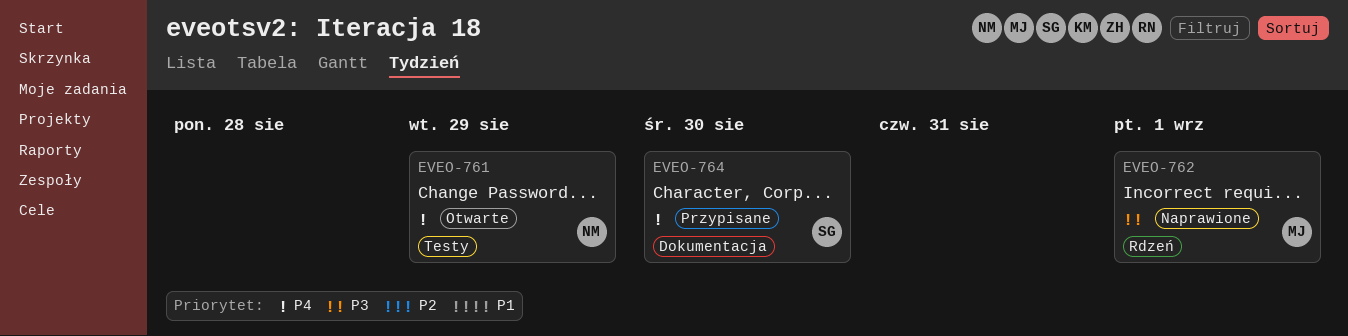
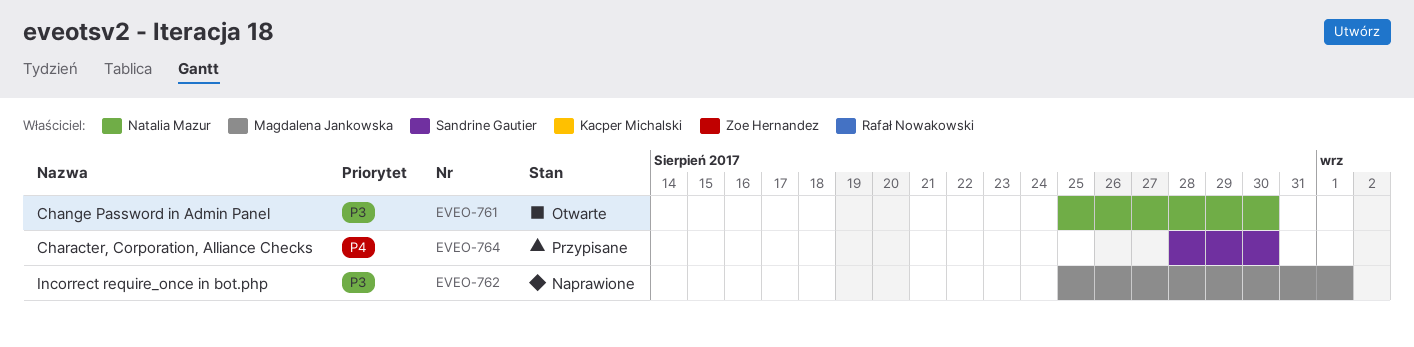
EVEO-761, priority: P4 -> P3
EVEO-761, due: Aug 29 -> Aug 30

